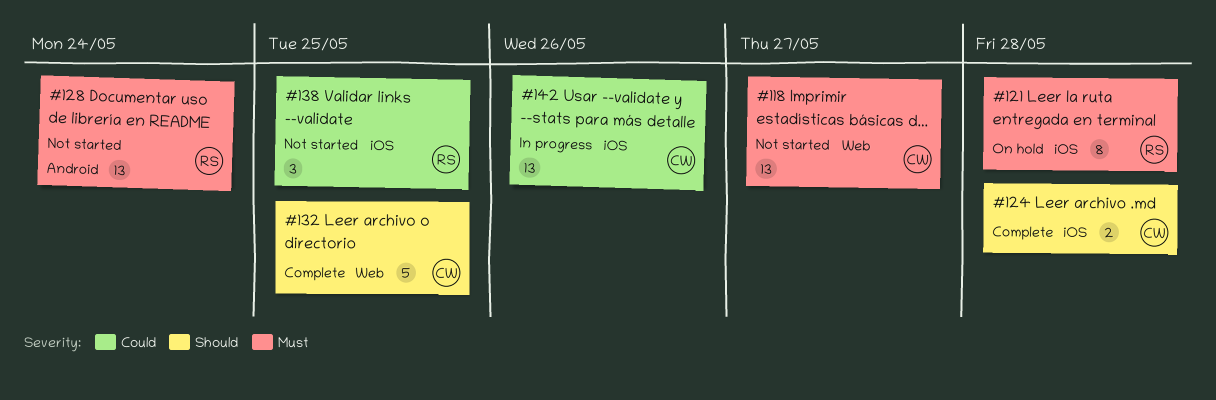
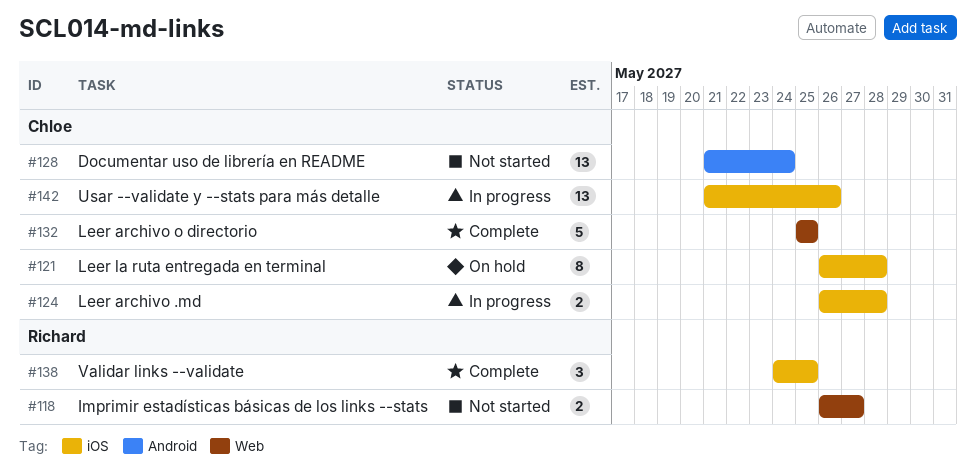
#118, owner: Chloe -> Richard
#118, estimate: 13 -> 2
#121, owner: Richard -> Chloe
#124, status: Complete -> In progress
#128, owner: Richard -> Chloe
#138, status: Not started -> Complete

